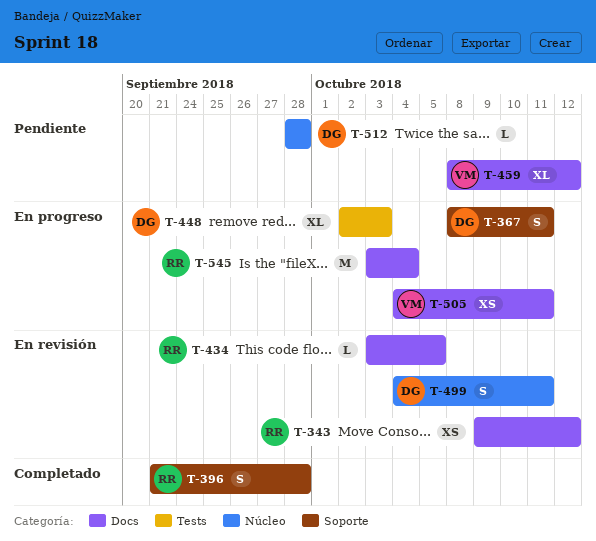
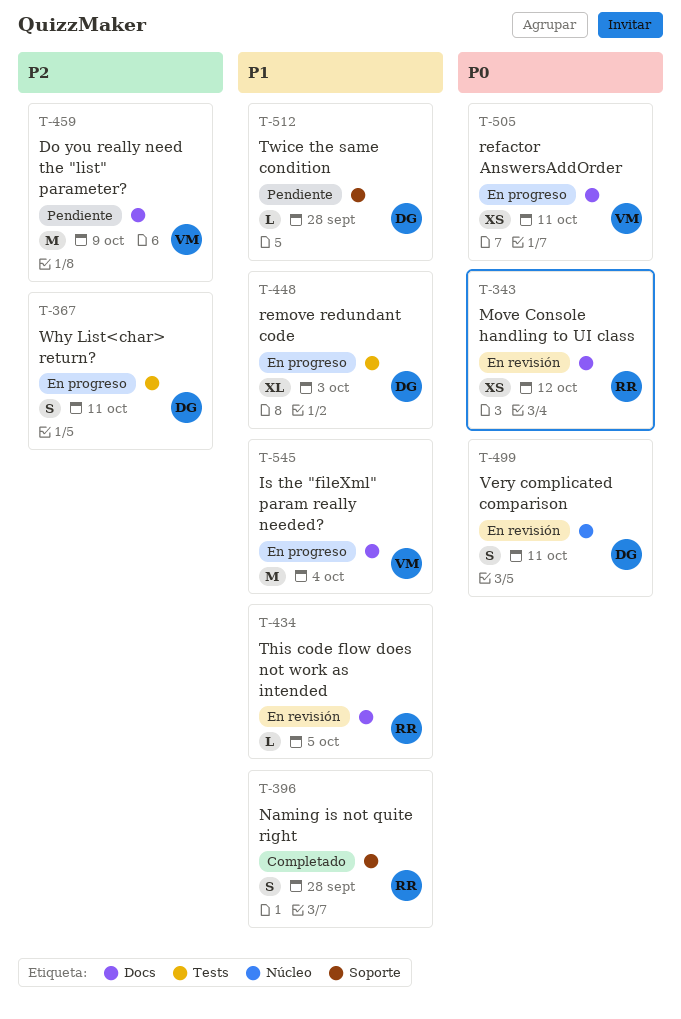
T-367, label: Soporte -> Tests
T-459, estimate: XL -> M
T-459, due: Oct 12 -> Oct 9
T-512, label: Núcleo -> Soporte
T-545, owner: RR -> VM

